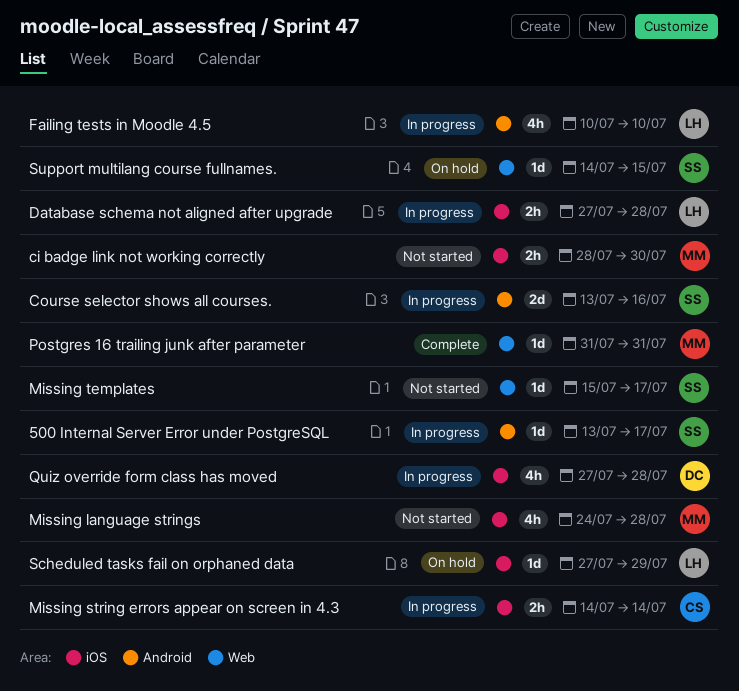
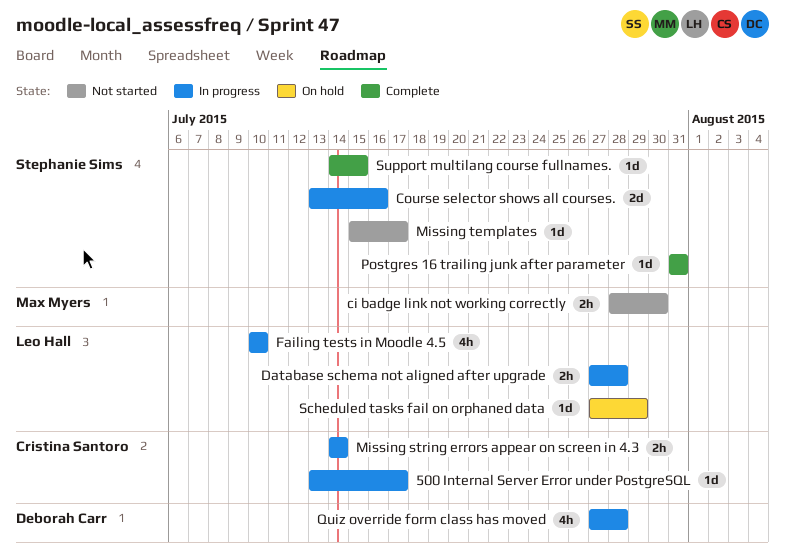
500 Internal Server Error under PostgreSQL, owner: Stephanie Sims -> Cristina Santoro
Missing language strings: present -> none
Postgres 16 trailing junk after parameter, owner: Max Myers -> Stephanie Sims
Support multilang course fullnames., status: On hold -> Complete

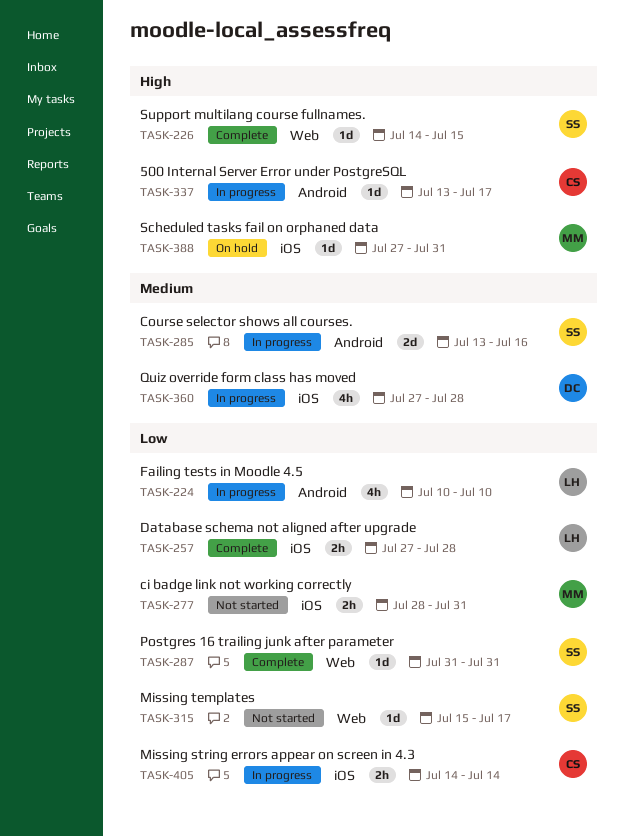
ci badge link not working correctly, due: Jul 30 -> Jul 31
Database schema not aligned after upgrade, status: In progress -> Complete
Scheduled tasks fail on orphaned data, owner: Leo Hall -> Max Myers
Scheduled tasks fail on orphaned data, due: Jul 29 -> Jul 31

